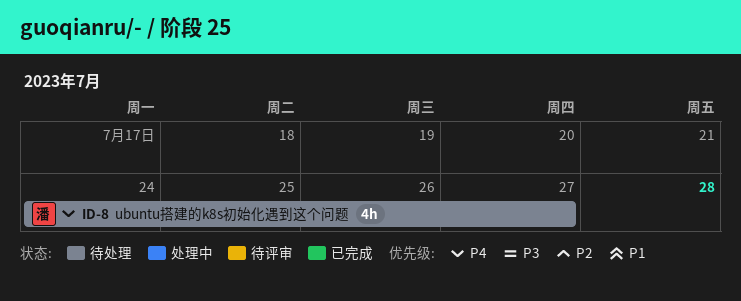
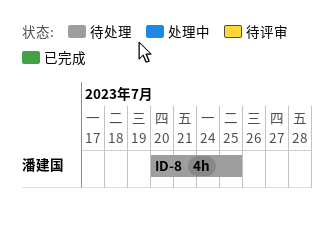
ID-8, start: Jul 24 -> Jul 20
ID-8, due: Jul 27 -> Jul 25

